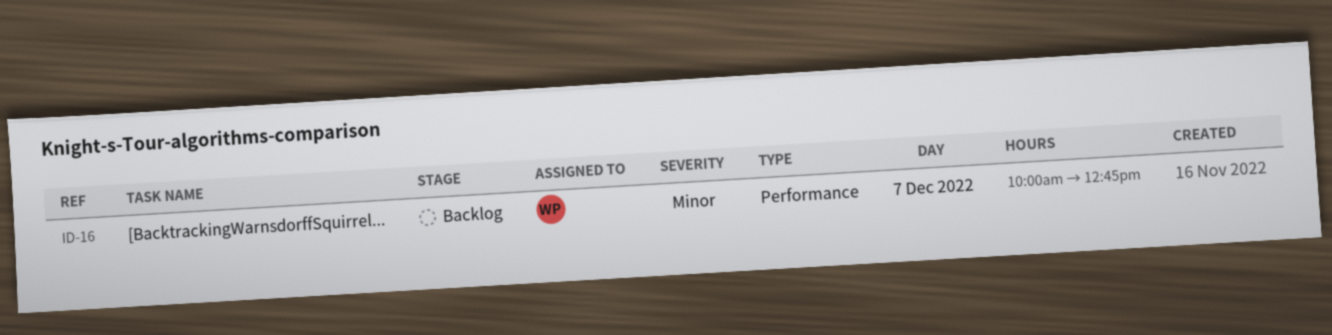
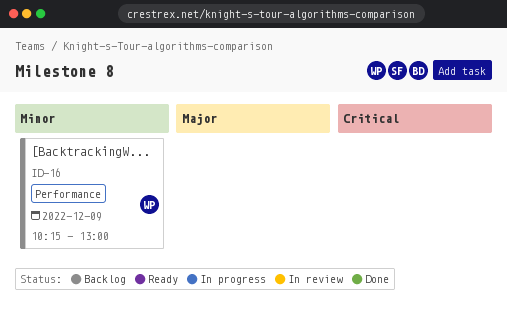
ID-16, day: Dec 7 -> Dec 9
ID-16, begins: 10:00 -> 10:15
ID-16, ends: 12:45 -> 13:00

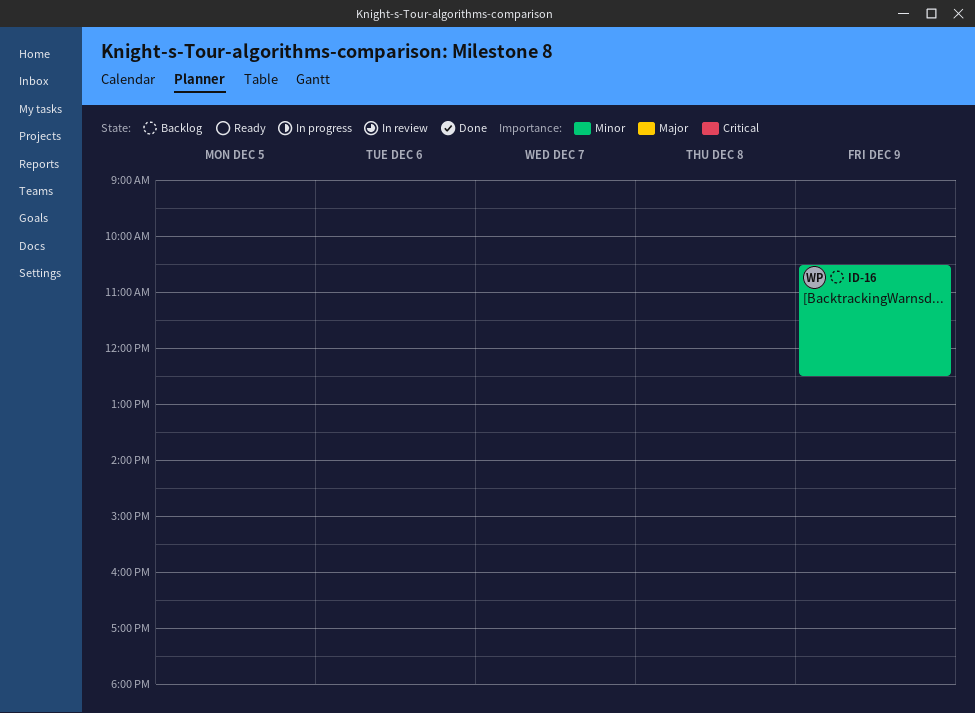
ID-16, begins: 10:15 -> 10:30
ID-16, ends: 13:00 -> 12:30

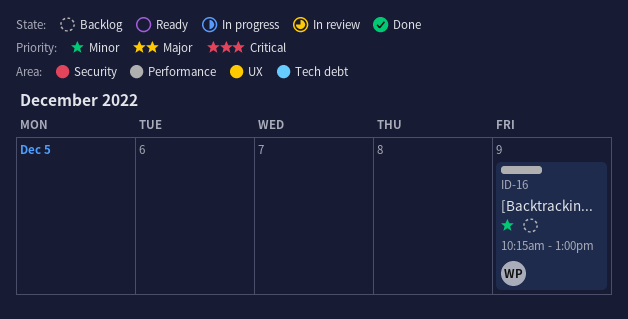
ID-16, begins: 10:30 -> 10:15
ID-16, ends: 12:30 -> 13:00

